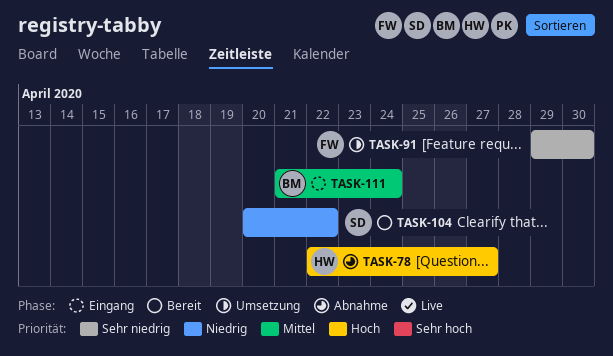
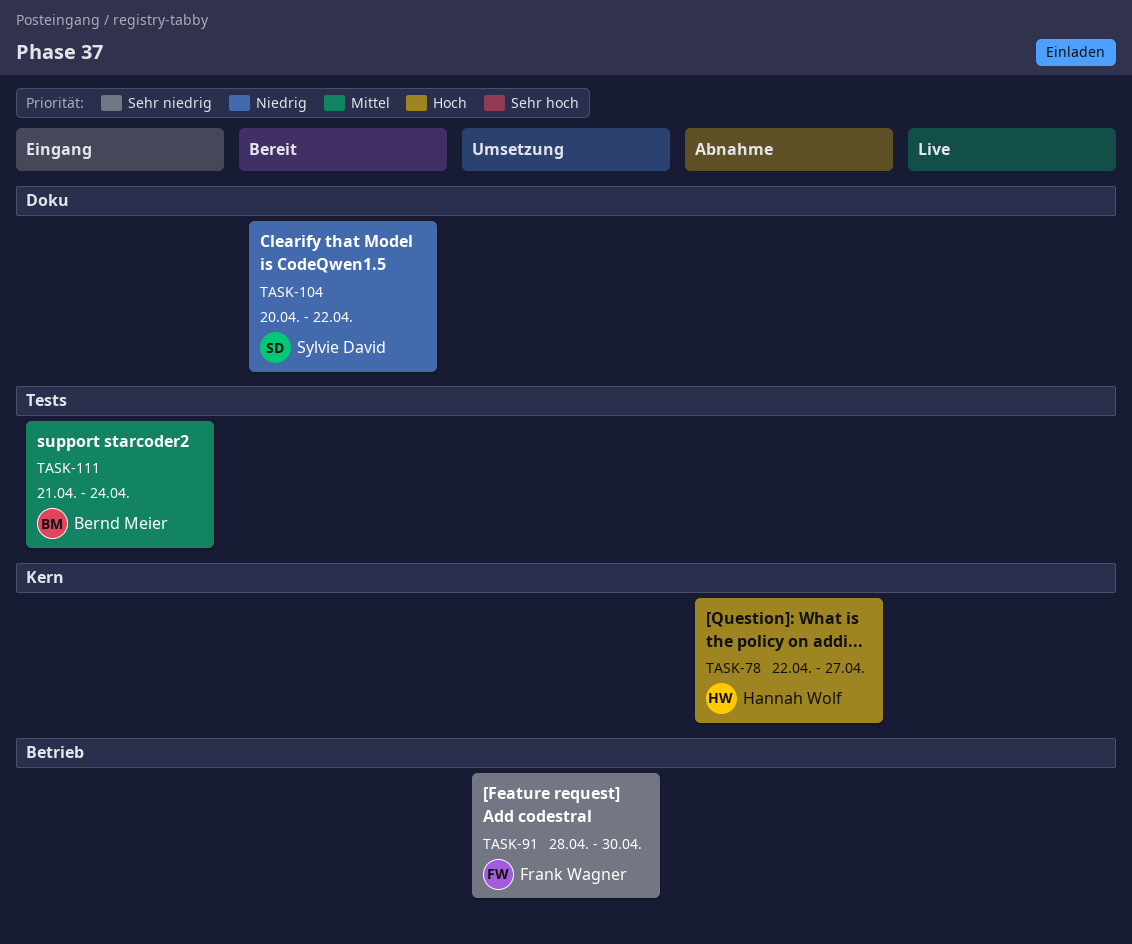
TASK-91, start: Apr 29 -> Apr 28

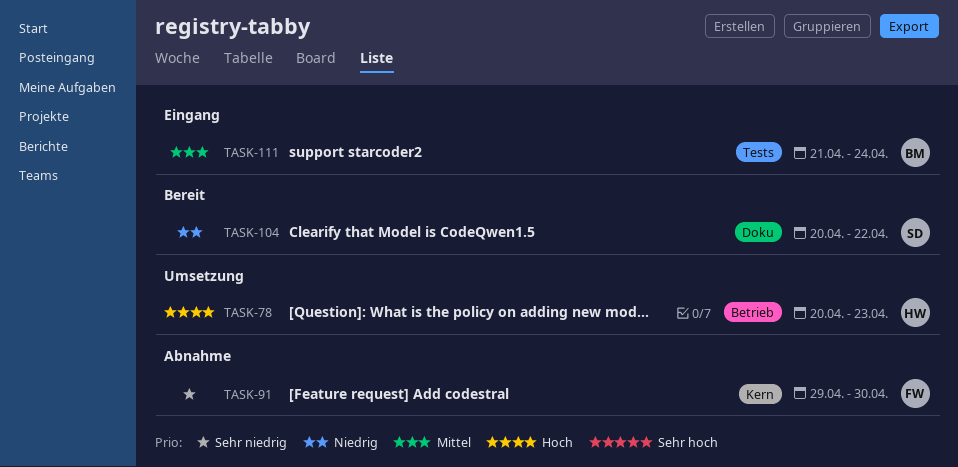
TASK-78, status: Abnahme -> Umsetzung
TASK-78, label: Kern -> Betrieb
TASK-78, start: Apr 22 -> Apr 20
TASK-78, due: Apr 27 -> Apr 23
TASK-91, status: Umsetzung -> Abnahme
TASK-91, label: Betrieb -> Kern
TASK-91, start: Apr 28 -> Apr 29

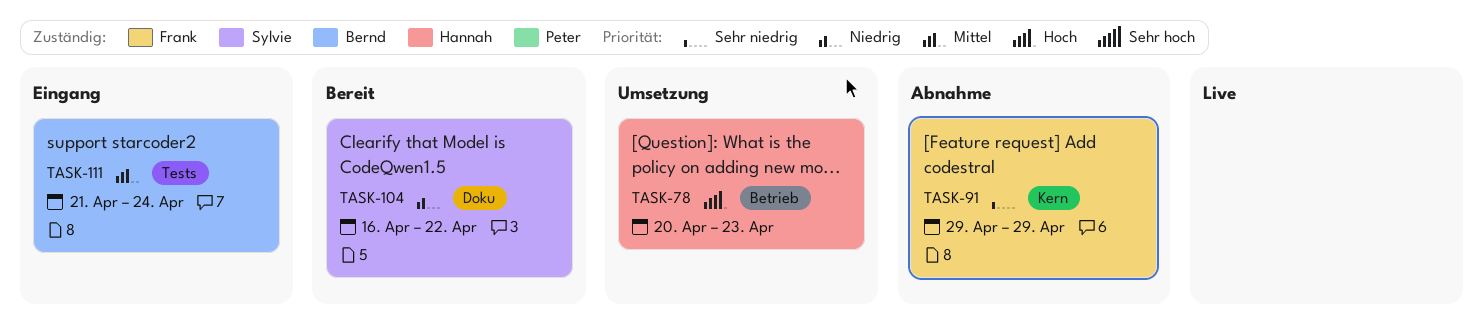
TASK-91, due: Apr 30 -> Apr 29
TASK-104, start: Apr 20 -> Apr 16

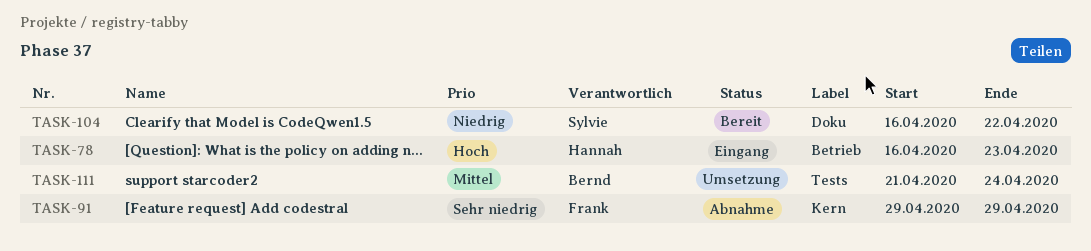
TASK-78, status: Umsetzung -> Eingang
TASK-78, start: Apr 20 -> Apr 16
TASK-111, status: Eingang -> Umsetzung

